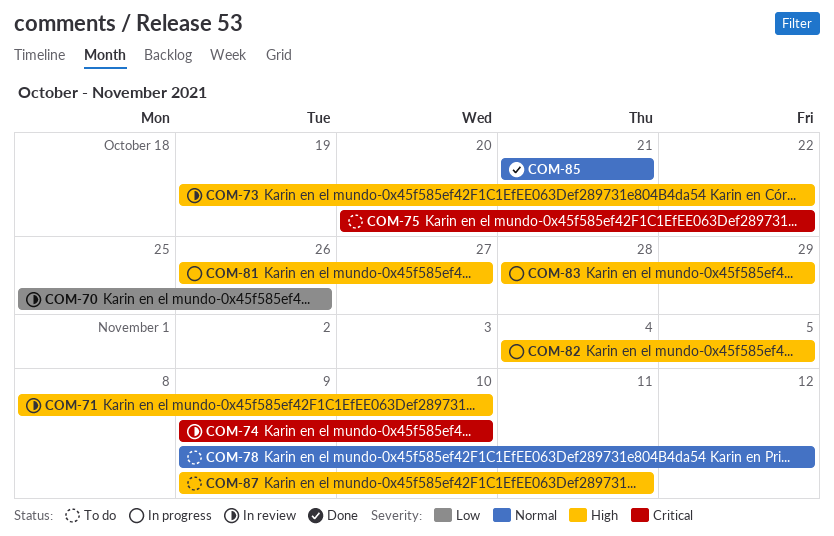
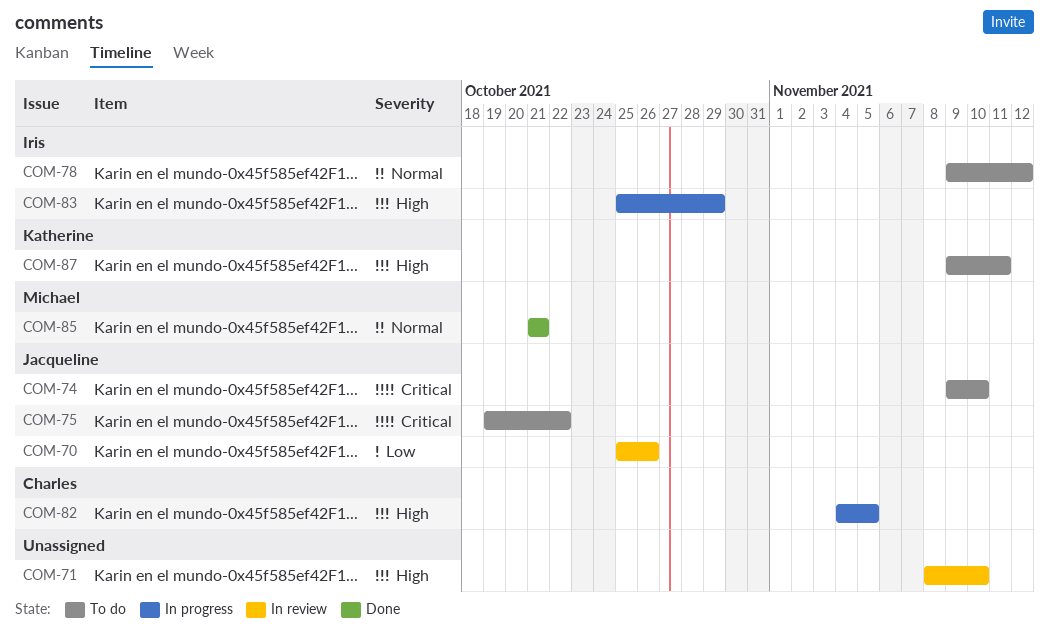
COM-73: present -> none
COM-74, status: In review -> To do
COM-75, start: Oct 20 -> Oct 19
COM-81: present -> none
COM-83, start: Oct 28 -> Oct 25

